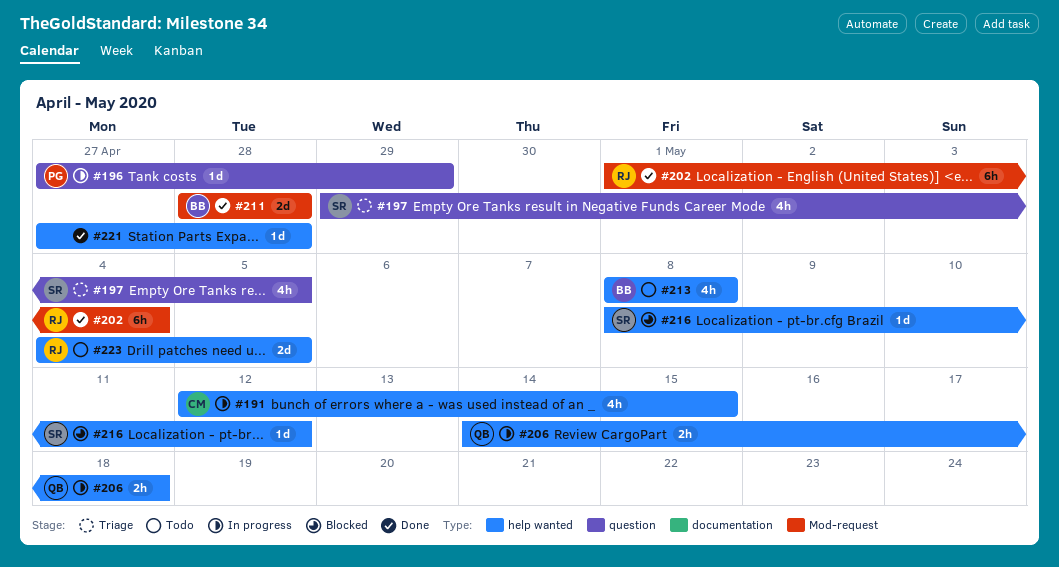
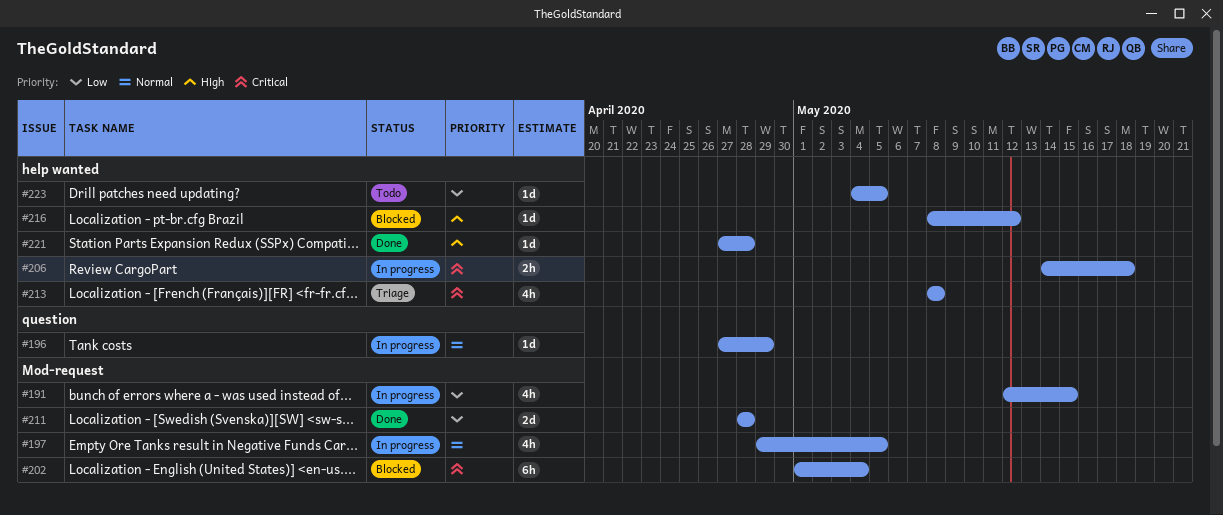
#191, label: help wanted -> Mod-request
#197, status: Triage -> In progress
#197, label: question -> Mod-request
#202, status: Done -> Blocked
#213, status: Todo -> Triage
#223, estimate: 2d -> 1d

